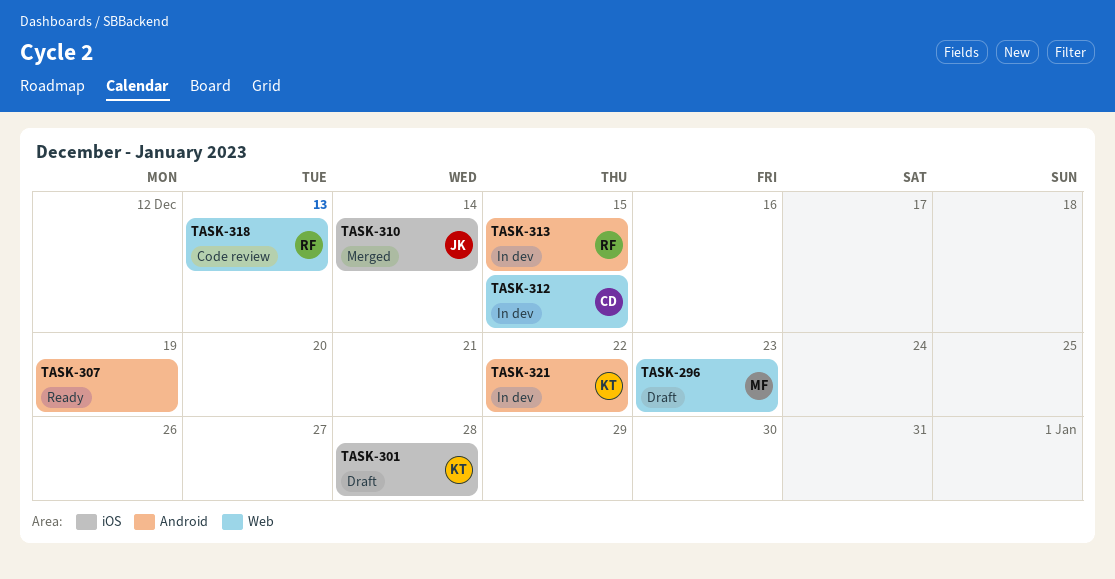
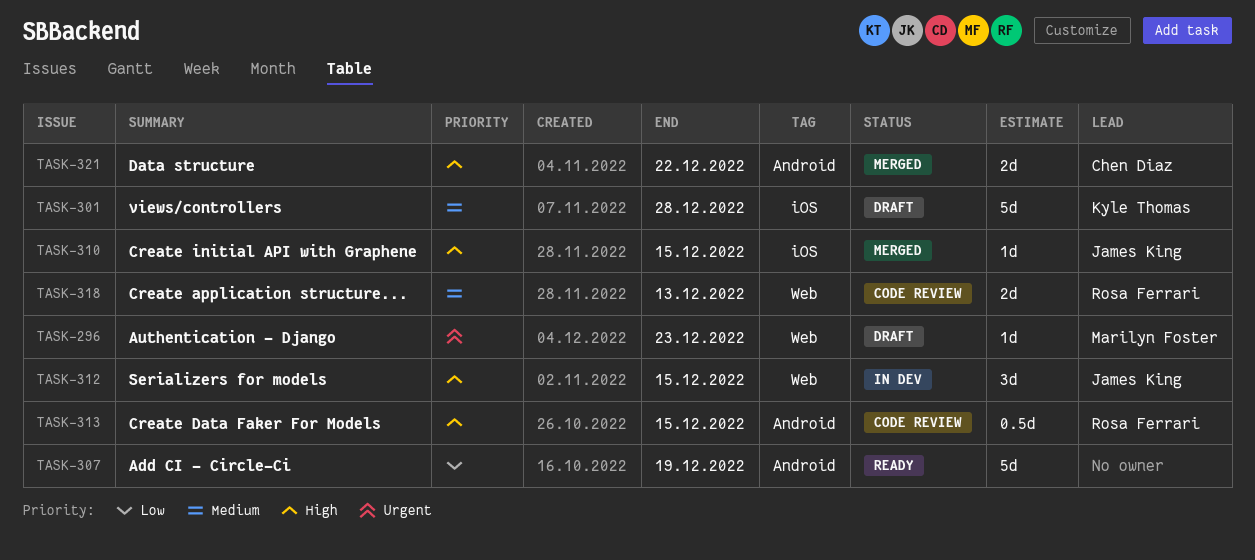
TASK-310, due: Dec 14 -> Dec 15
TASK-312, owner: Chen Diaz -> James King
TASK-313, status: In dev -> Code review
TASK-321, status: In dev -> Merged
TASK-321, owner: Kyle Thomas -> Chen Diaz

